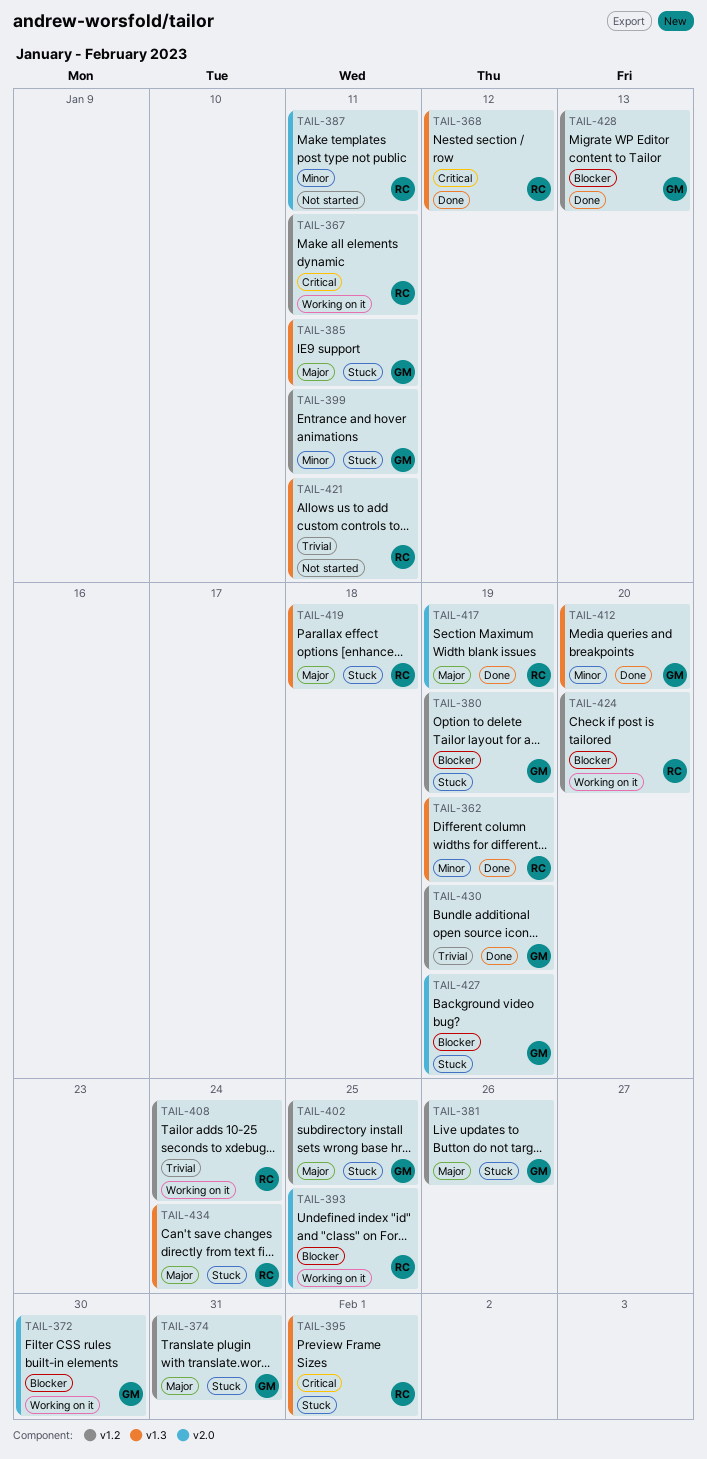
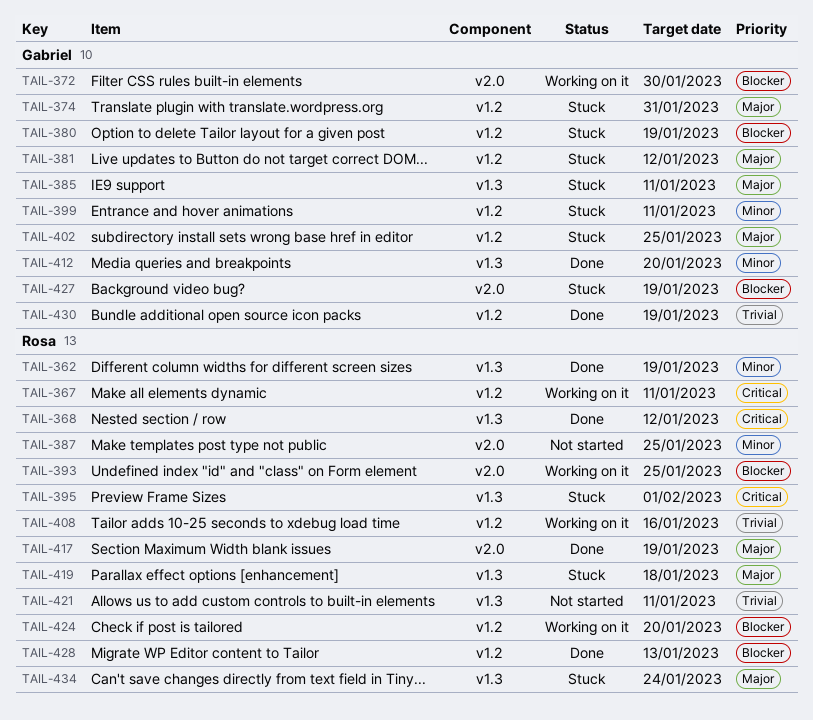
TAIL-381, due: Jan 26 -> Jan 12
TAIL-387, due: Jan 11 -> Jan 25
TAIL-408, due: Jan 24 -> Jan 16
TAIL-428, owner: Gabriel -> Rosa

